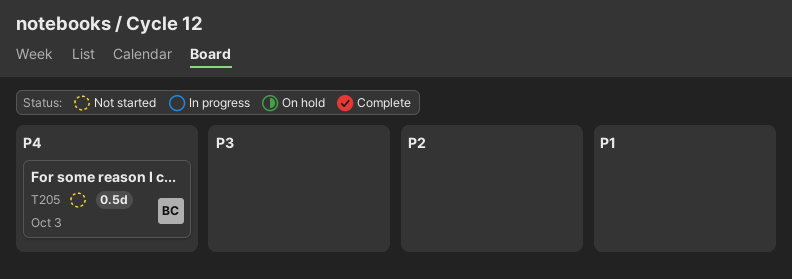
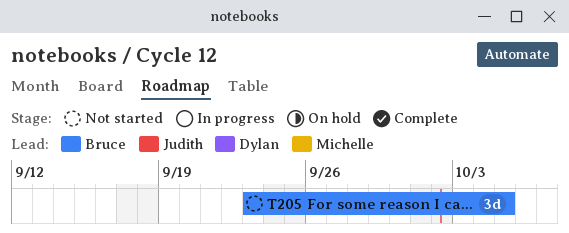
T205, estimate: 0.5d -> 3d
T205, due: Oct 3 -> Oct 5

